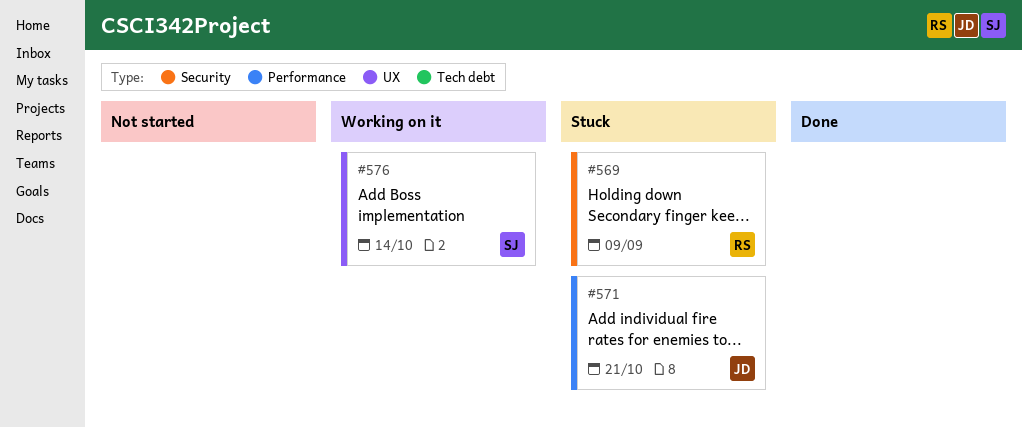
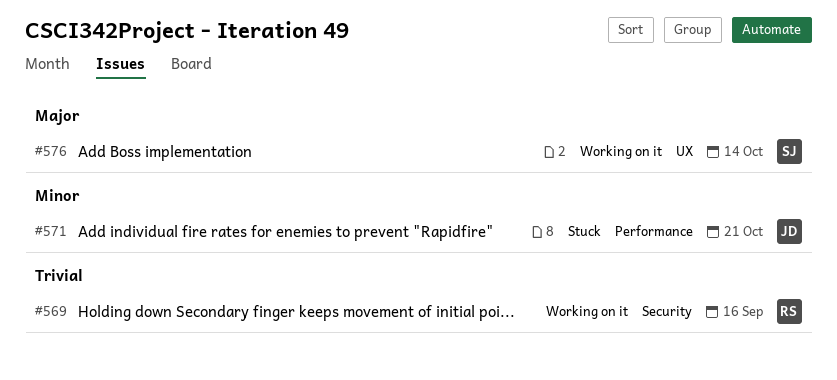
#569, status: Stuck -> Working on it
#569, due: Sep 9 -> Sep 16

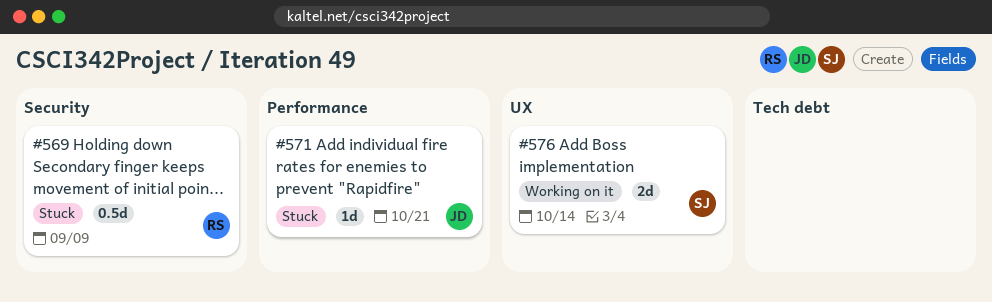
#569, status: Working on it -> Stuck
#569, due: Sep 16 -> Sep 9

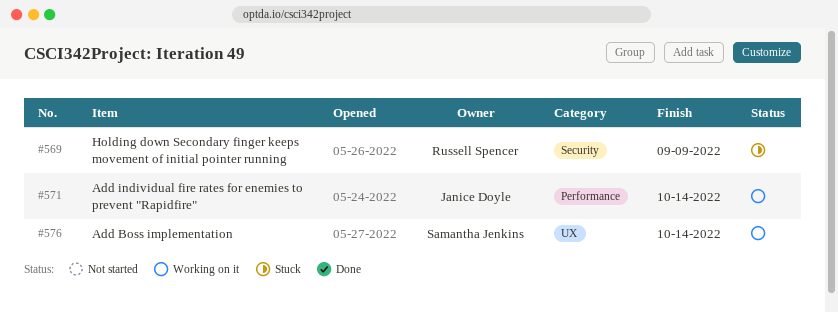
#571, status: Stuck -> Working on it
#571, due: Oct 21 -> Oct 14

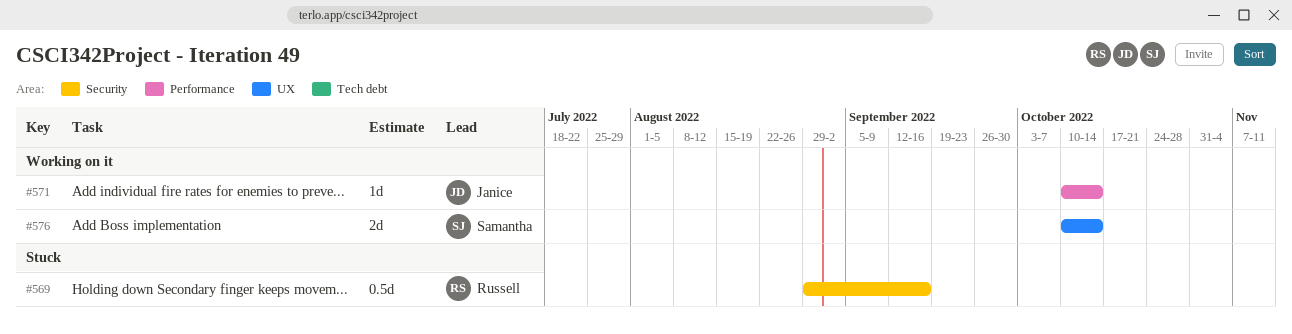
#569, due: Sep 9 -> Sep 16

